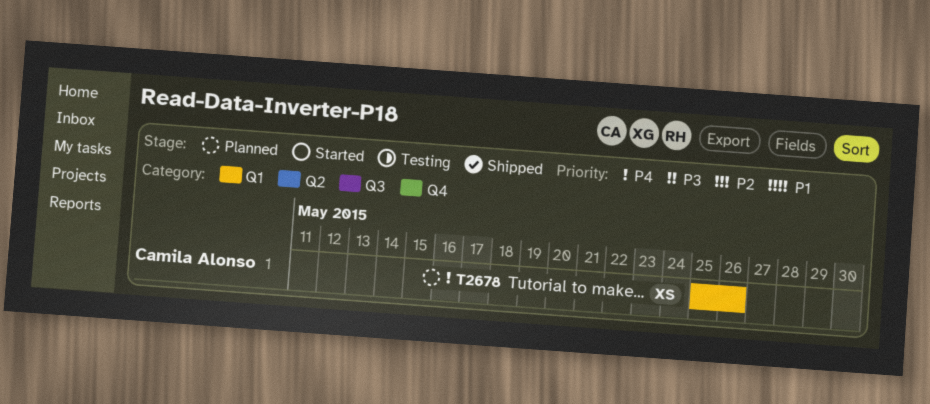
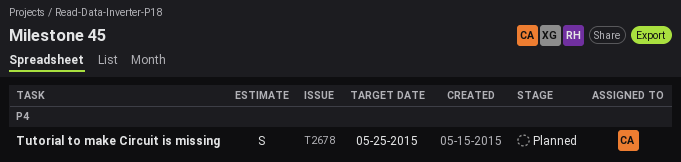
T2678, estimate: XS -> S
T2678, due: May 26 -> May 25

